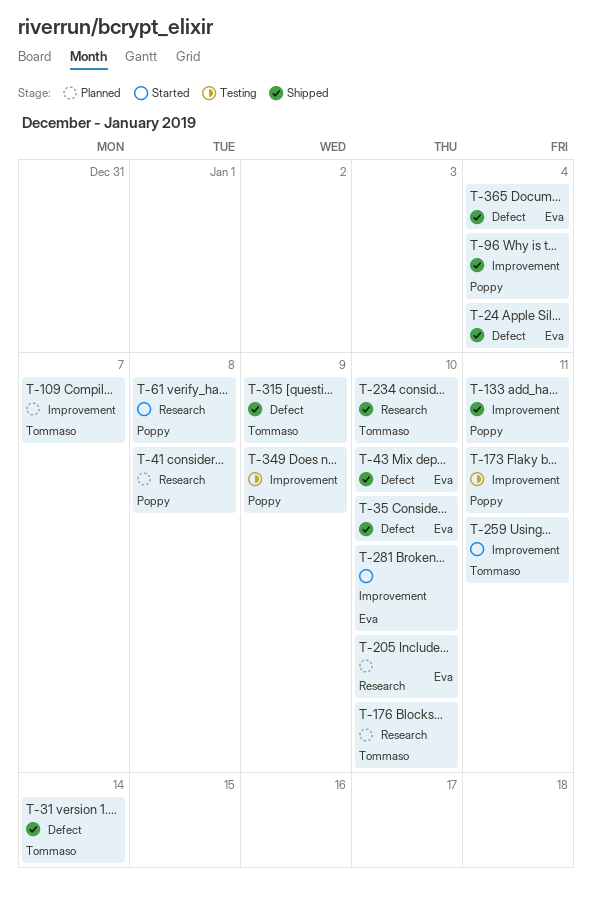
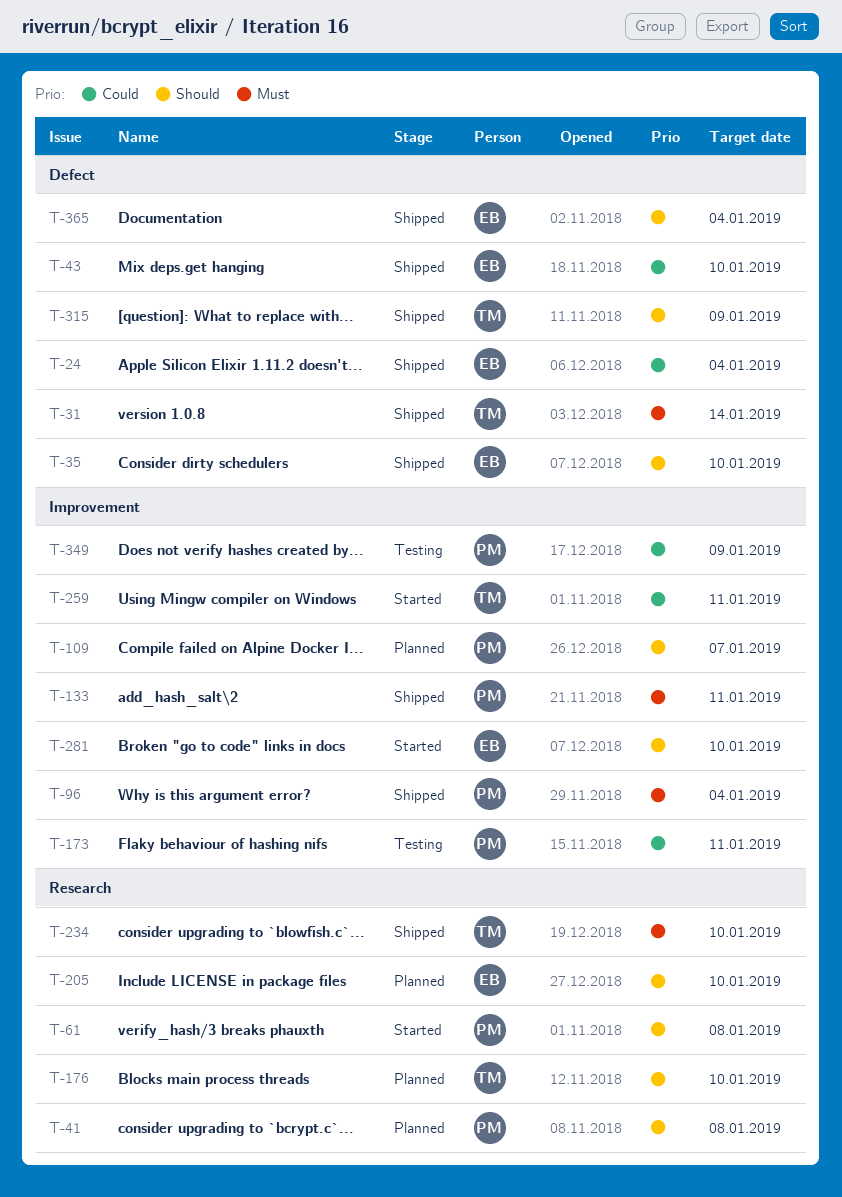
T-109, owner: Tommaso -> Poppy

